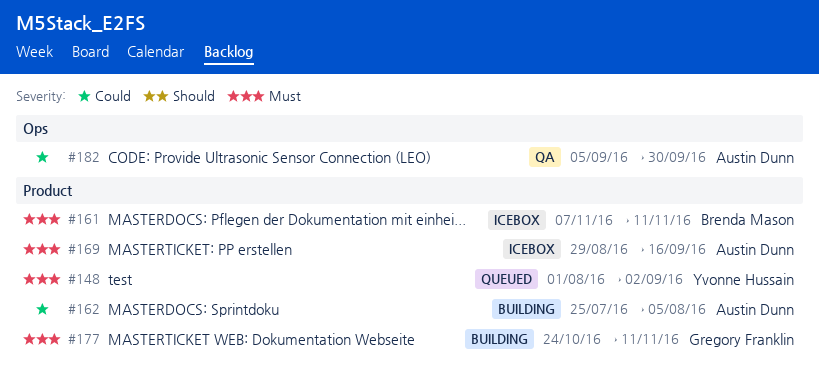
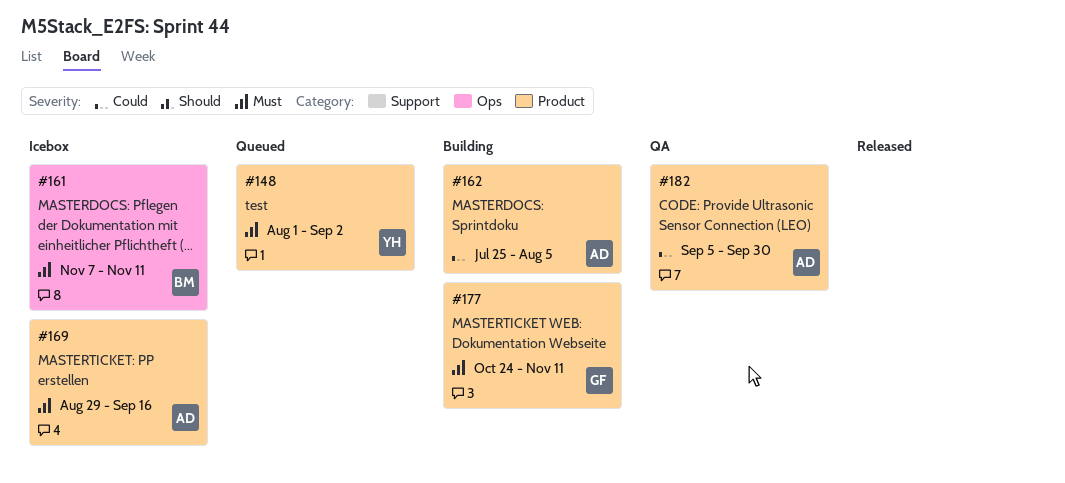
#161, label: Product -> Ops
#182, label: Ops -> Product

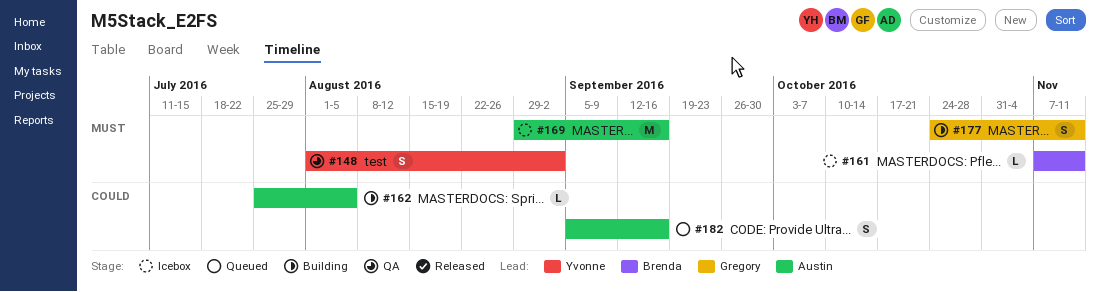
#148, status: Queued -> QA
#182, status: QA -> Queued
#182, due: Sep 30 -> Sep 16

